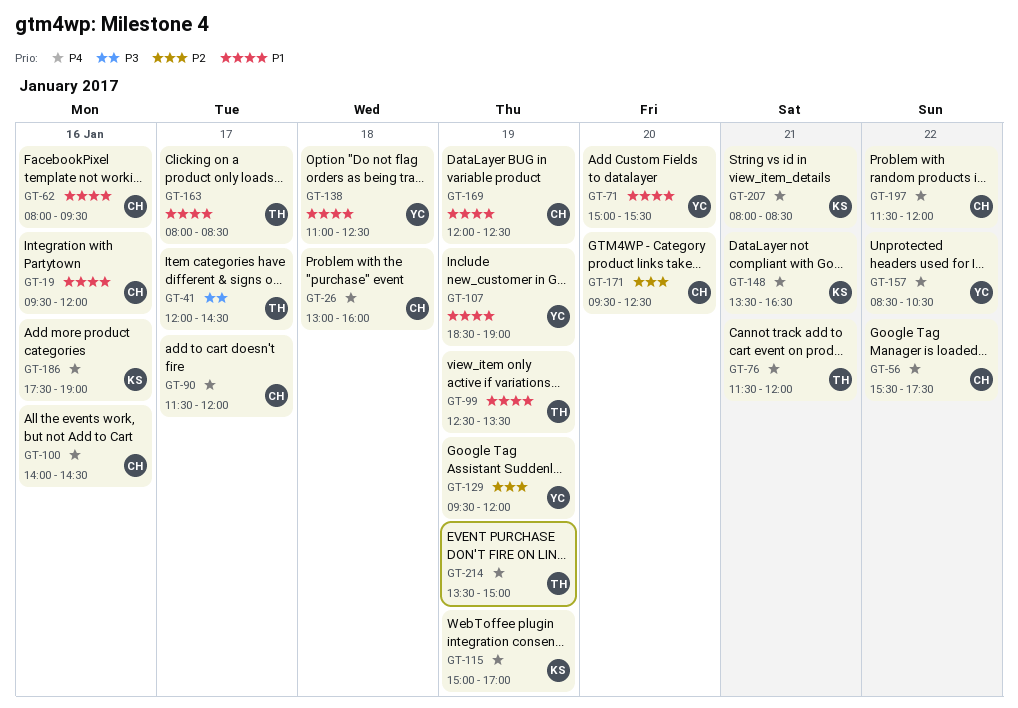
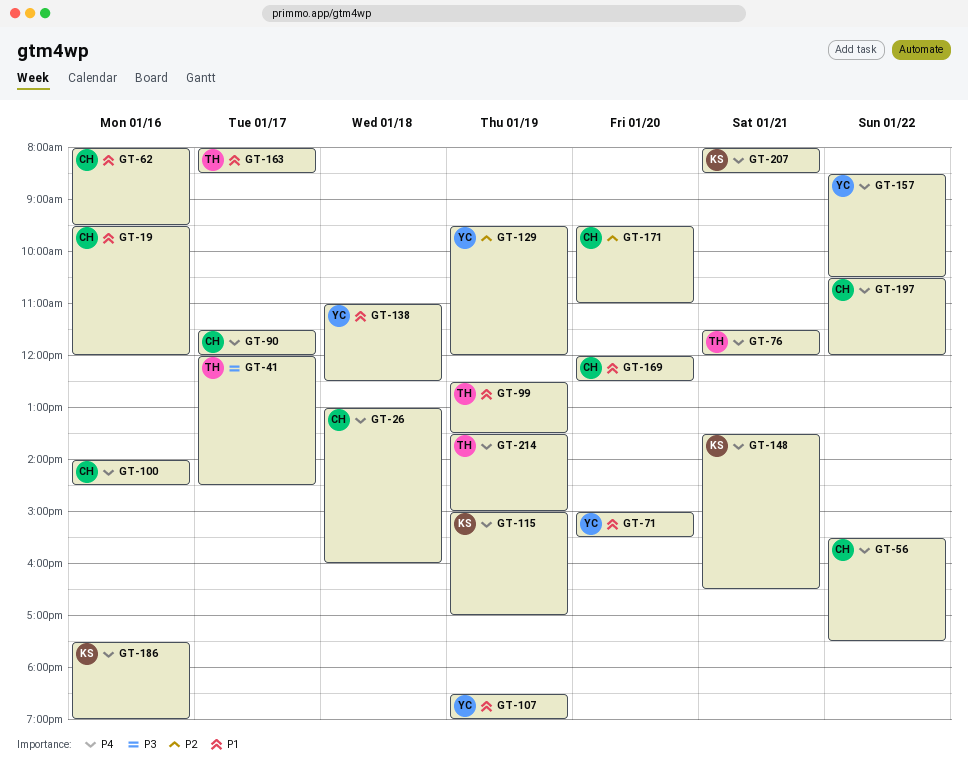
GT-169, day: Jan 19 -> Jan 20
GT-171, ends: 12:30 -> 11:00
GT-197, begins: 11:30 -> 10:30

